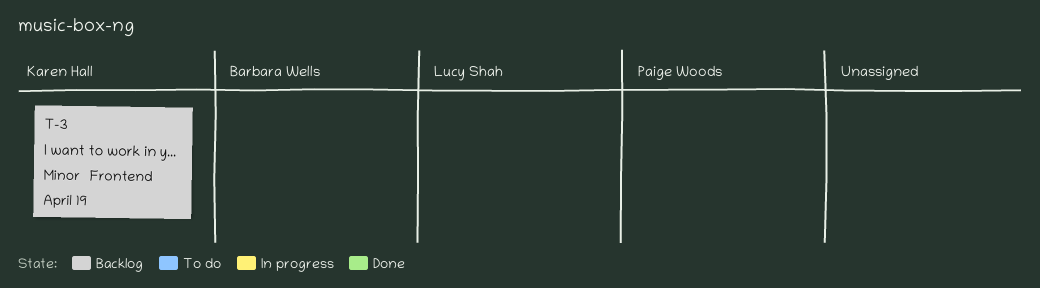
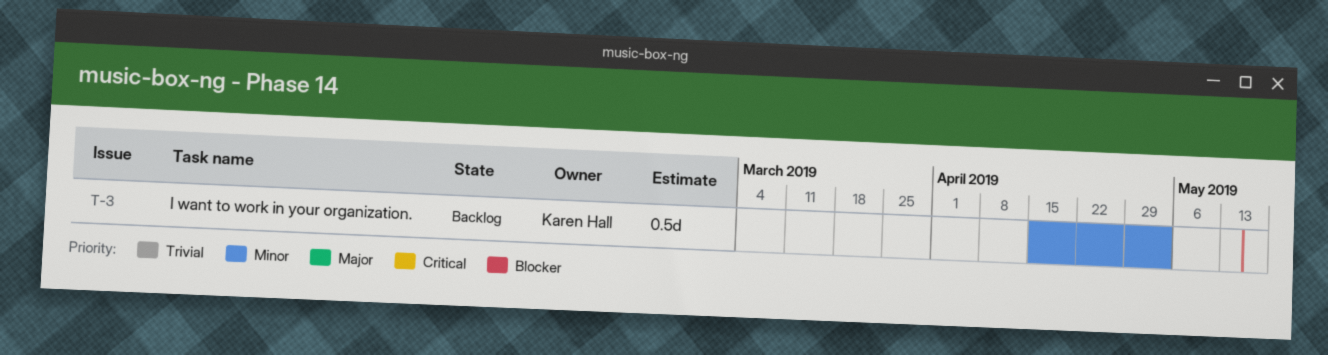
T-3, due: Apr 19 -> May 3

